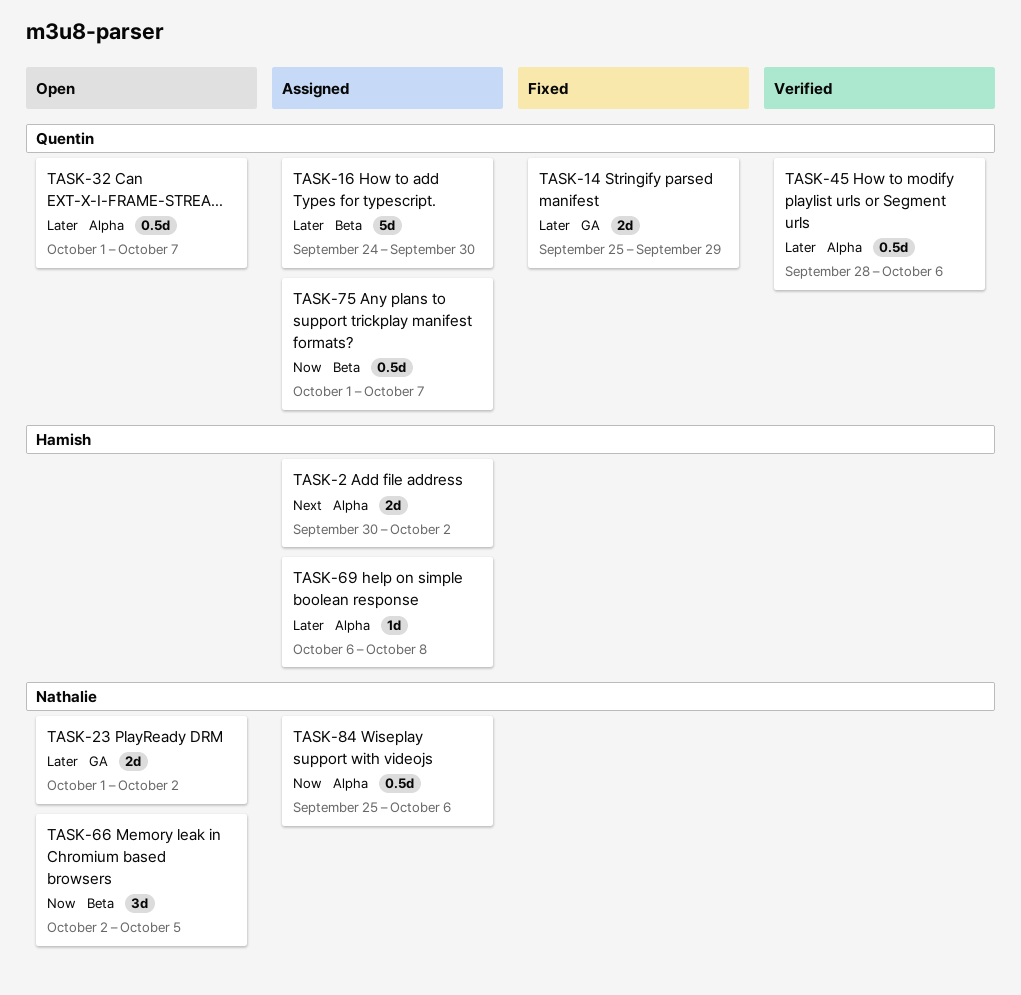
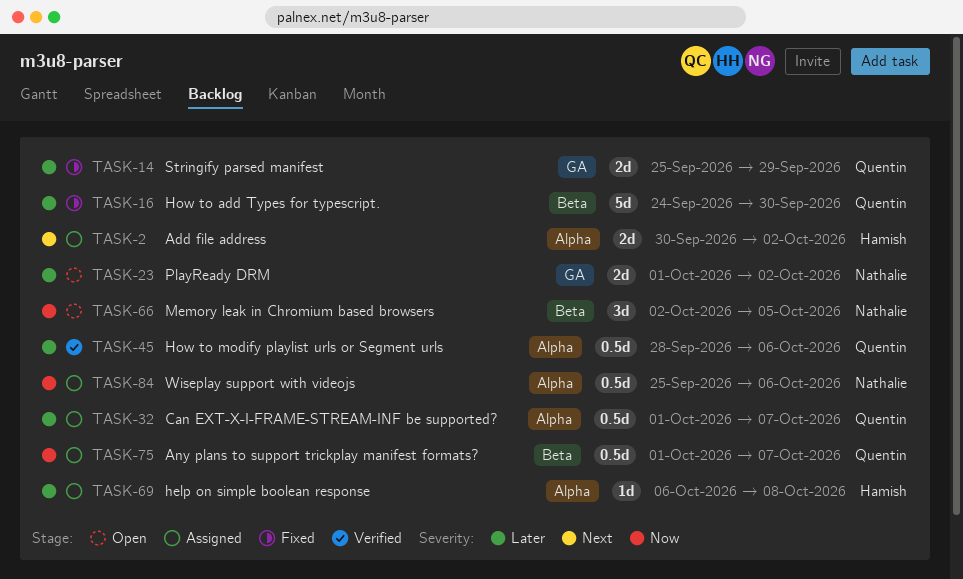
TASK-16, status: Assigned -> Fixed
TASK-32, status: Open -> Assigned

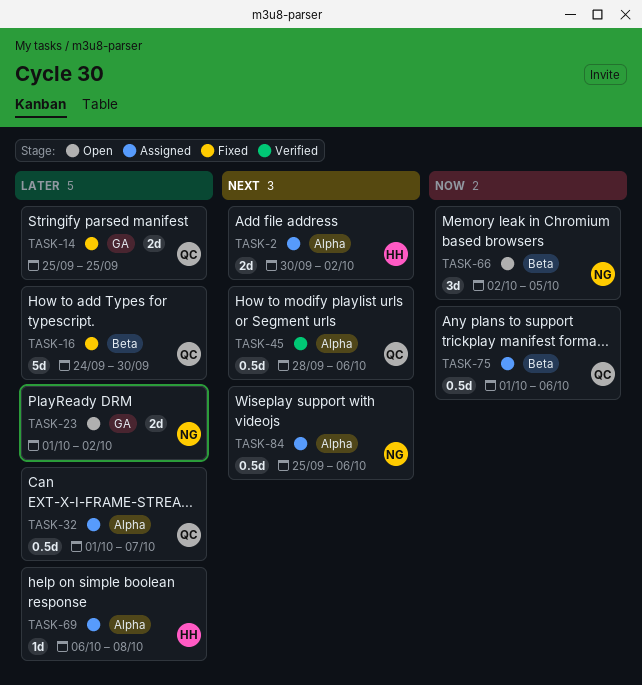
TASK-14, due: Sep 29 -> Sep 25
TASK-45, priority: Later -> Next
TASK-75, due: Oct 7 -> Oct 6
TASK-84, priority: Now -> Next

